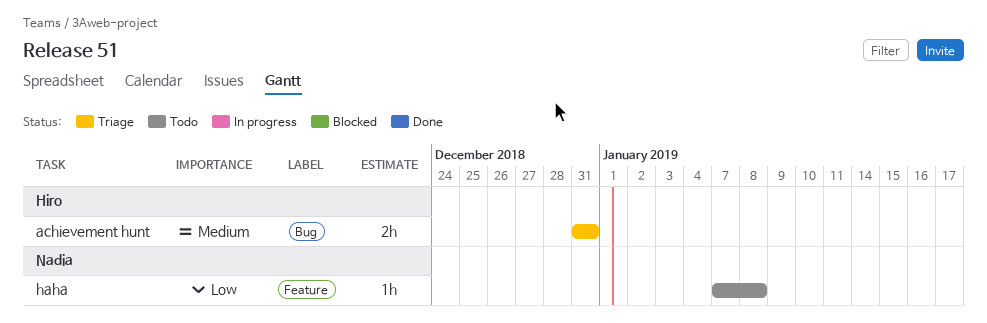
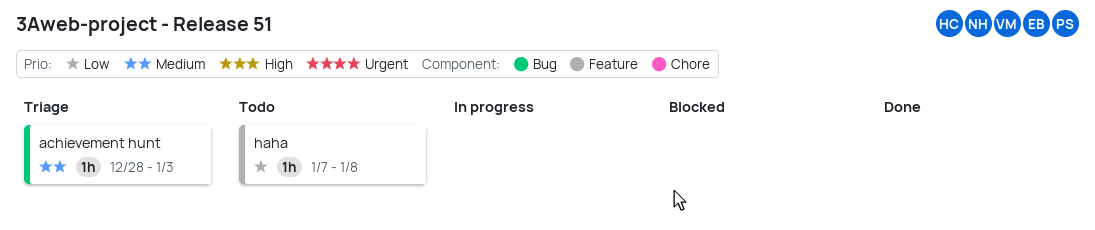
achievement hunt, estimate: 2h -> 1h
achievement hunt, start: Dec 31 -> Dec 28
achievement hunt, due: Dec 31 -> Jan 3

